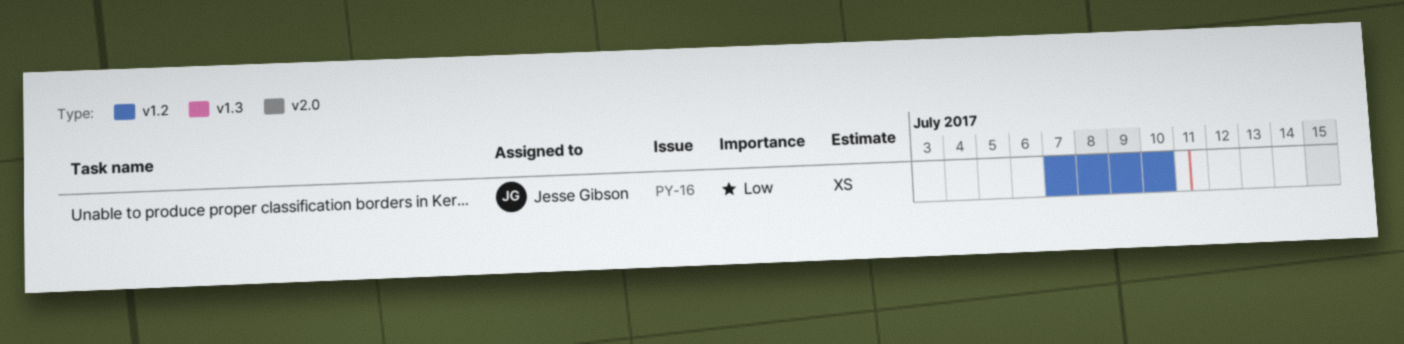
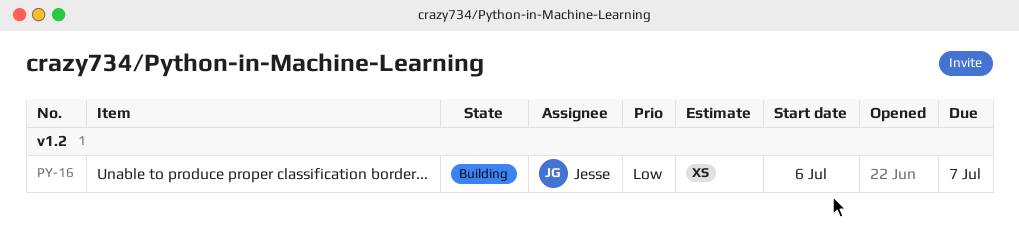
PY-16, start: Jul 7 -> Jul 6
PY-16, due: Jul 10 -> Jul 7

